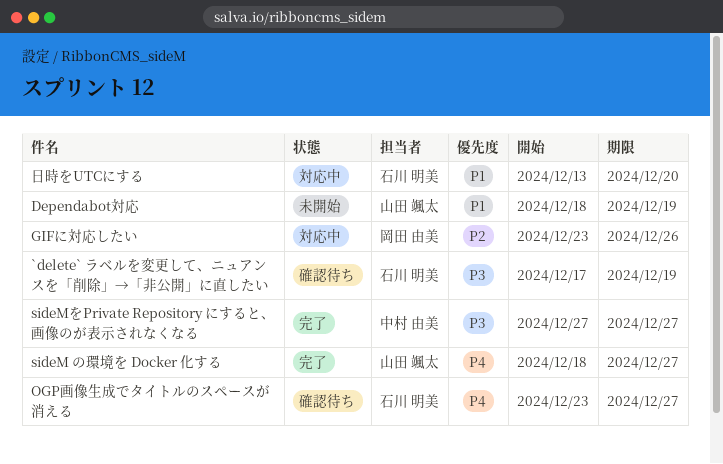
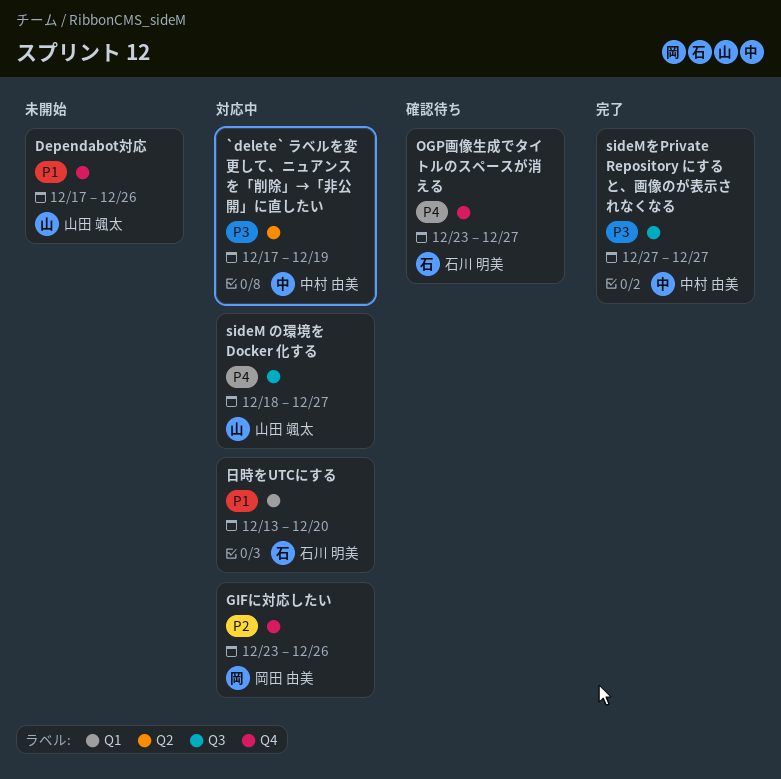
`delete` ラベルを変更して、ニュアンスを「削除」→「非公開」に直したい, status: 確認待ち -> 対応中
`delete` ラベルを変更して、ニュアンスを「削除」→「非公開」に直したい, owner: 石川 明美 -> 中村 由美
Dependabot対応, start: Dec 18 -> Dec 17
Dependabot対応, due: Dec 19 -> Dec 26
sideM の環境を Docker 化する, status: 完了 -> 対応中

